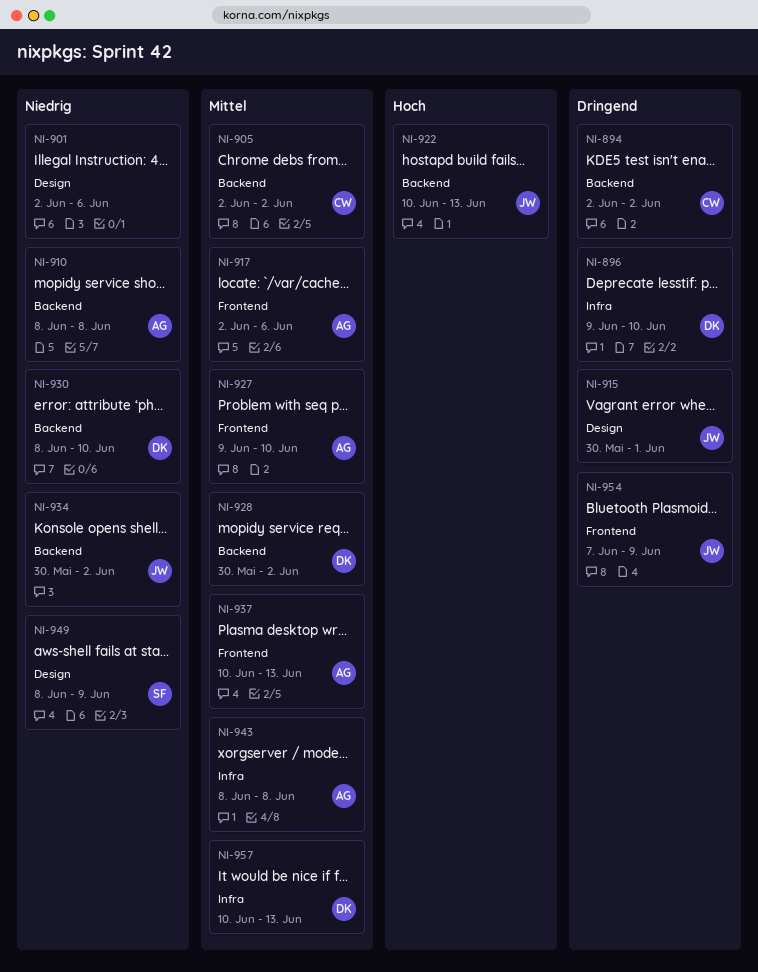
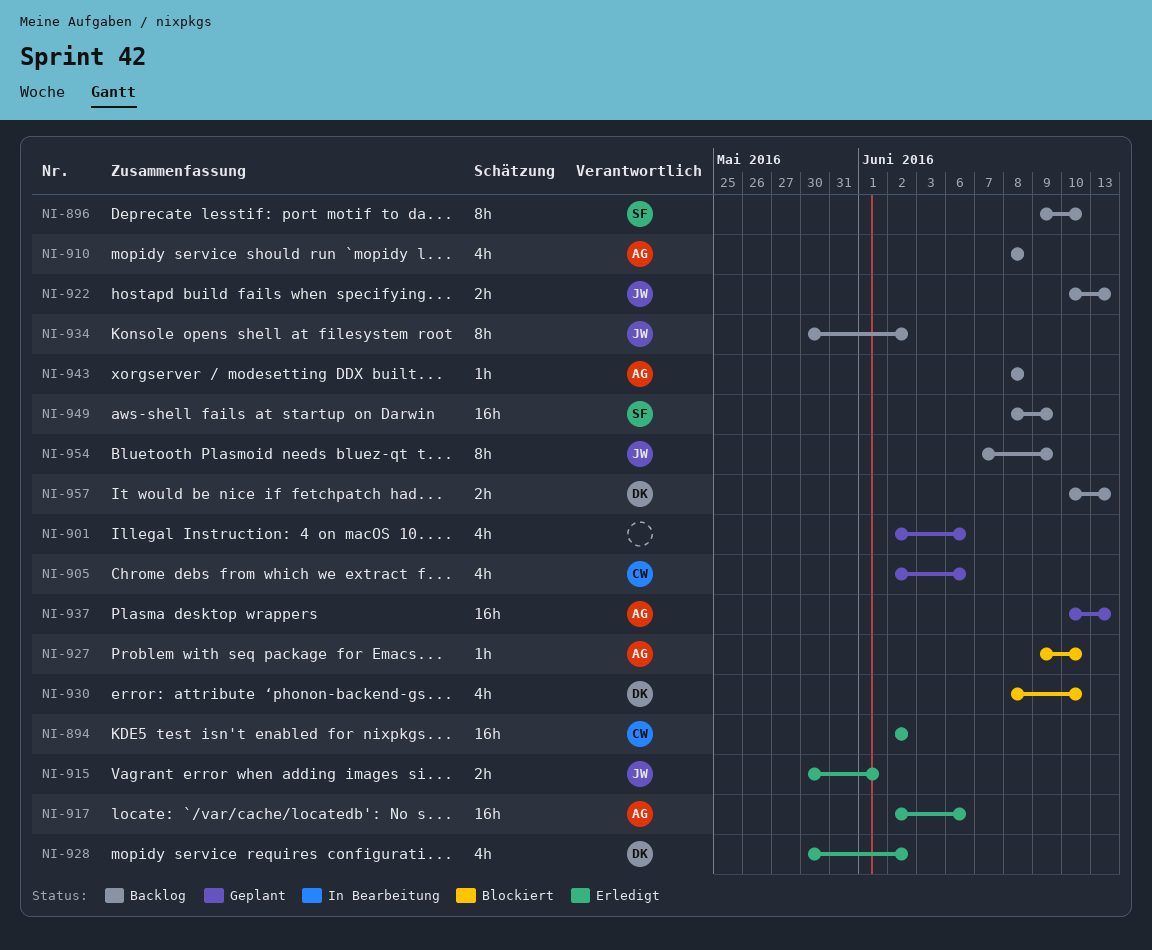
NI-896, owner: DK -> SF
NI-905, due: Jun 2 -> Jun 6

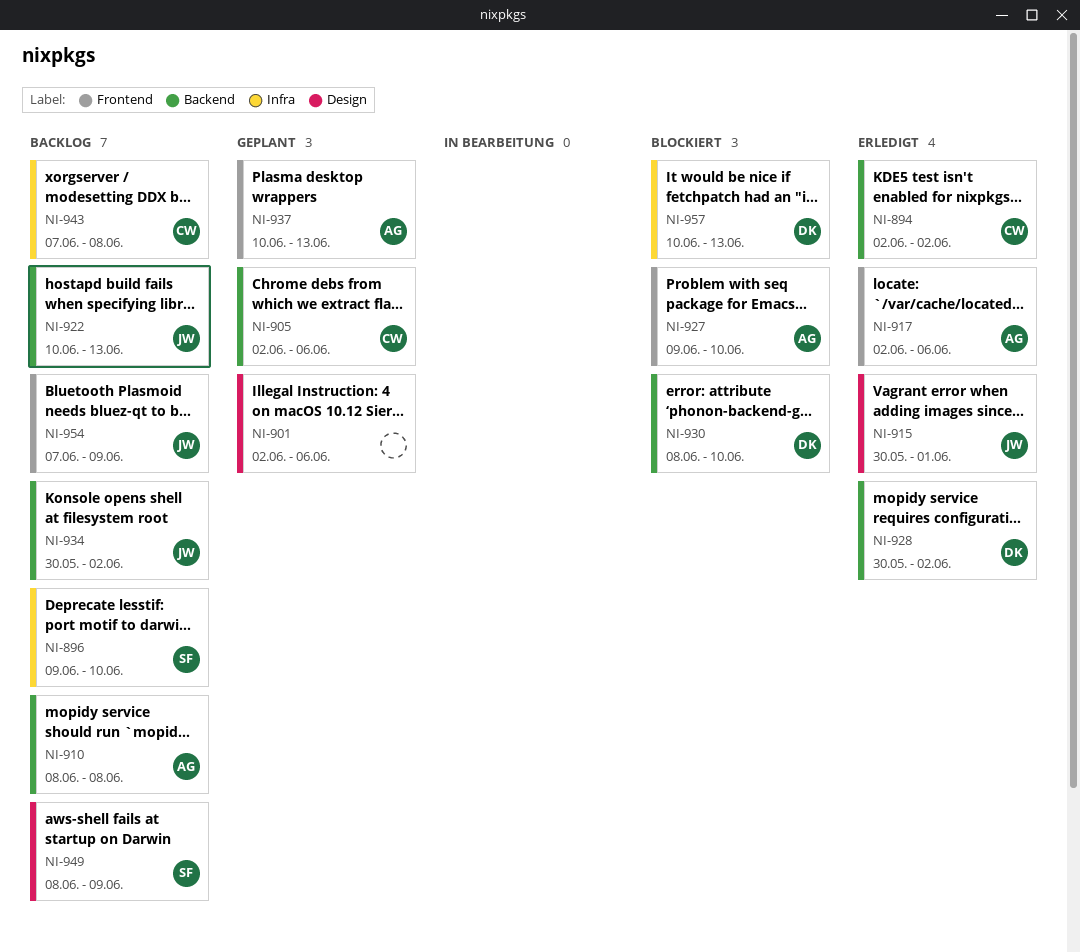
NI-943, owner: AG -> CW
NI-943, start: Jun 8 -> Jun 7
NI-957, status: Backlog -> Blockiert

